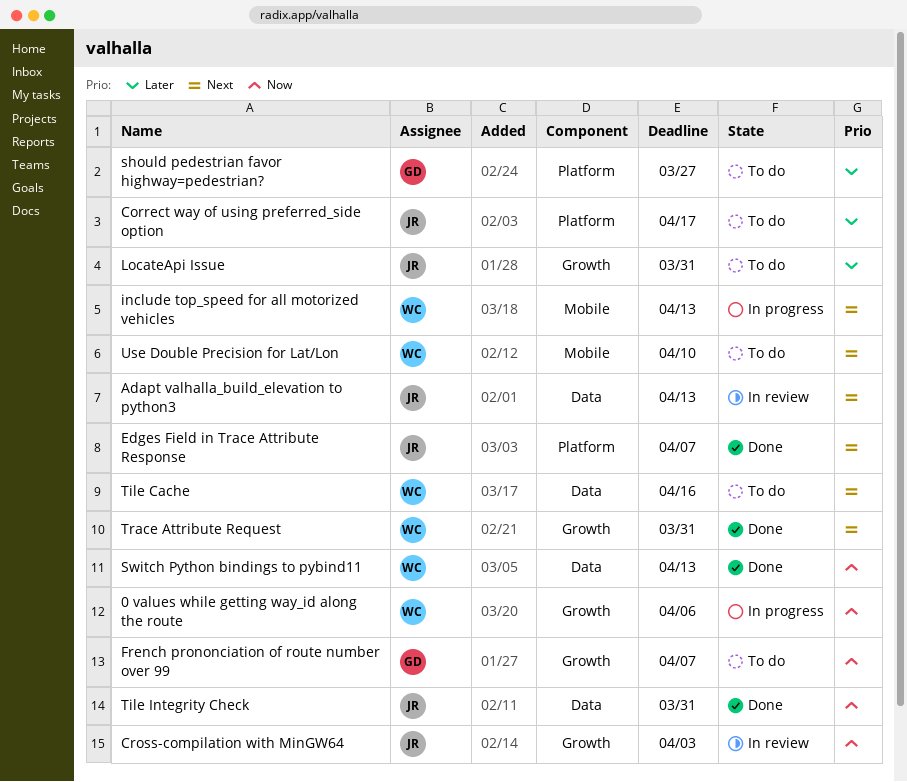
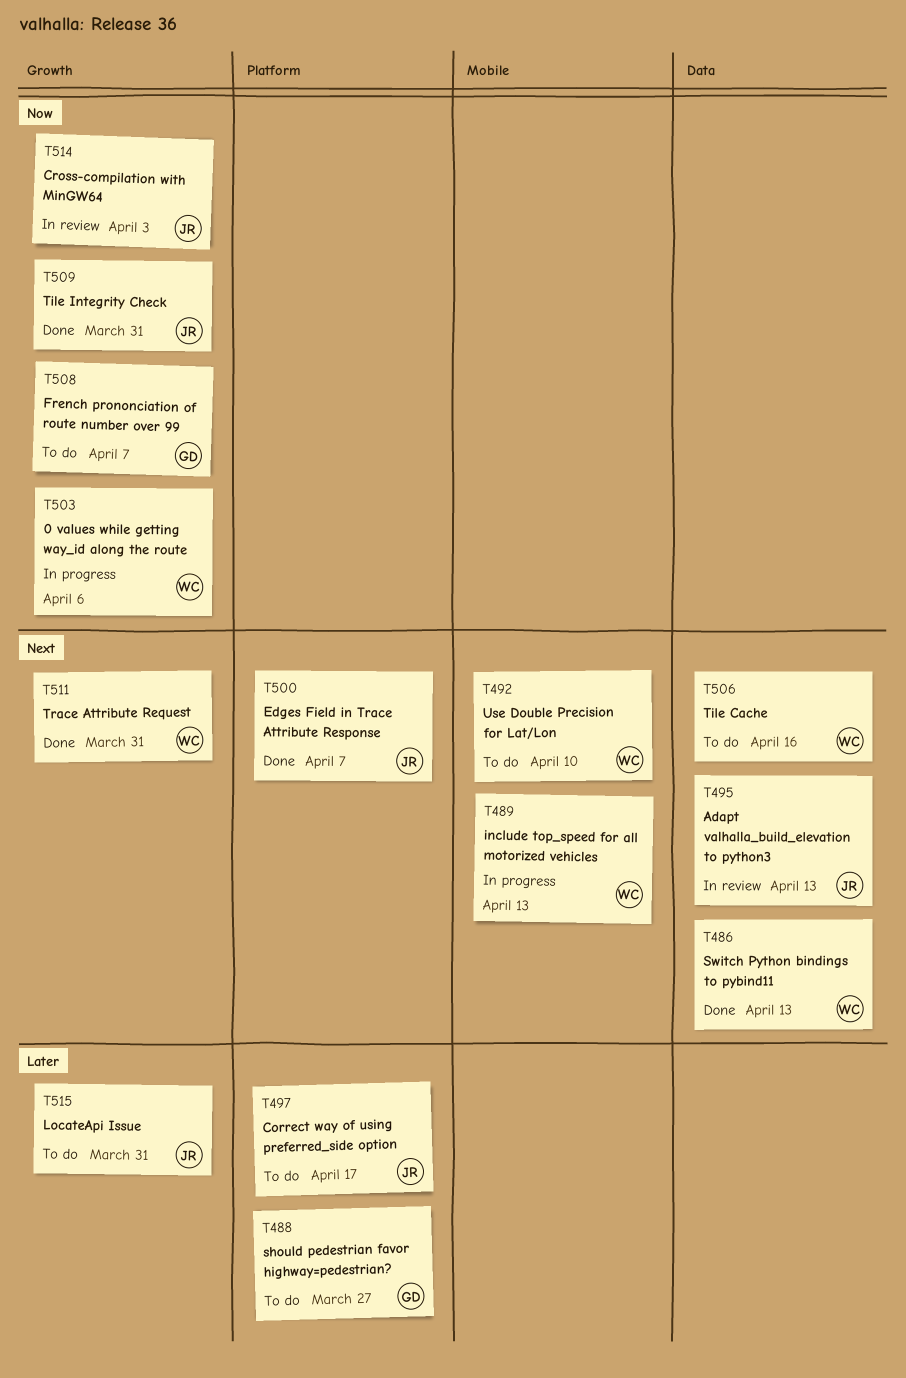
Switch Python bindings to pybind11, priority: Now -> Next
Tile Integrity Check, label: Data -> Growth

